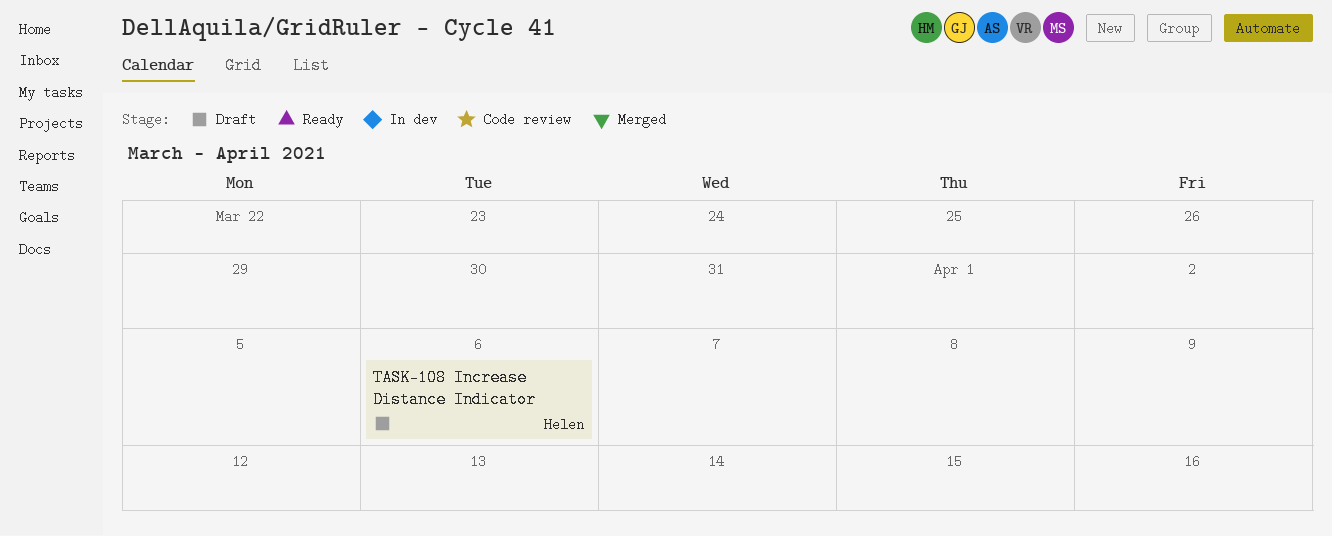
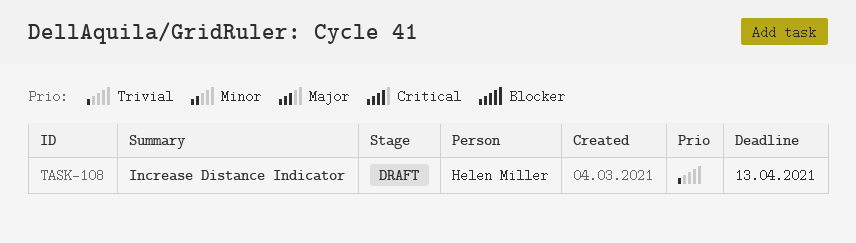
TASK-108, due: Apr 6 -> Apr 13

